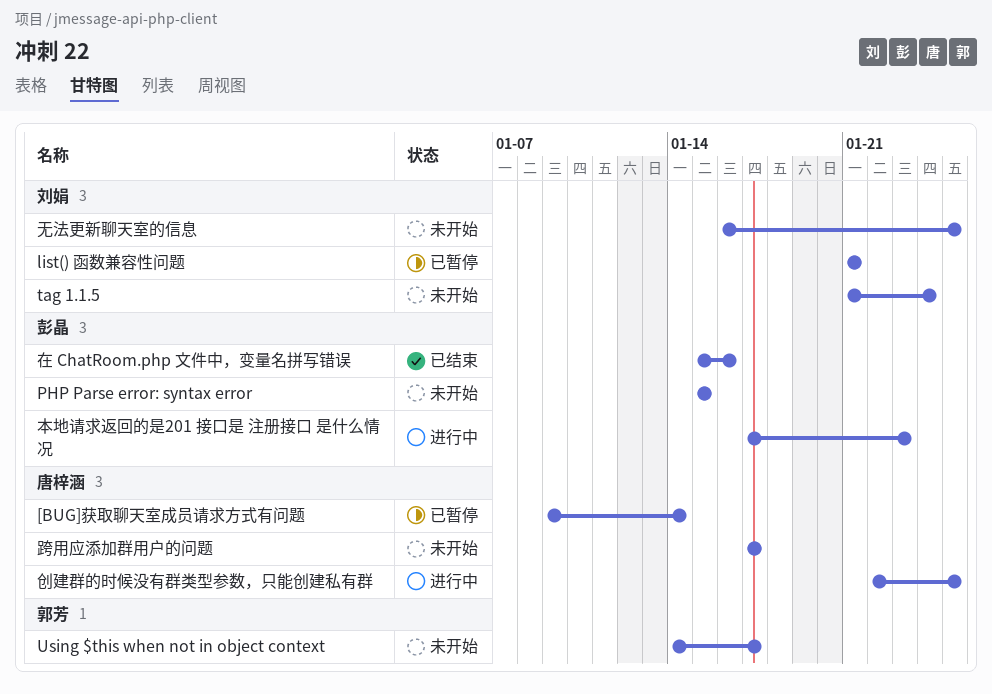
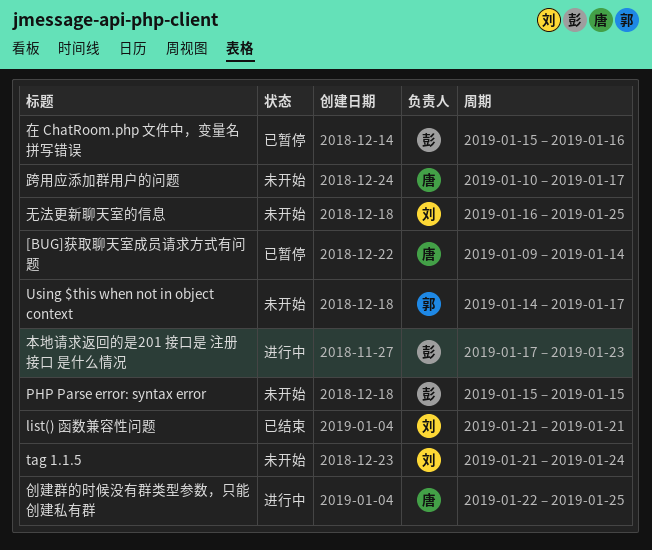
list() 函数兼容性问题, status: 已暂停 -> 已结束
在 ChatRoom.php 文件中，变量名拼写错误, status: 已结束 -> 已暂停
跨用应添加群用户的问题, start: Jan 17 -> Jan 10

